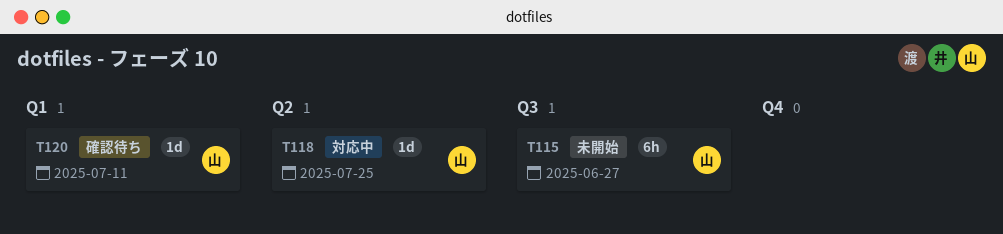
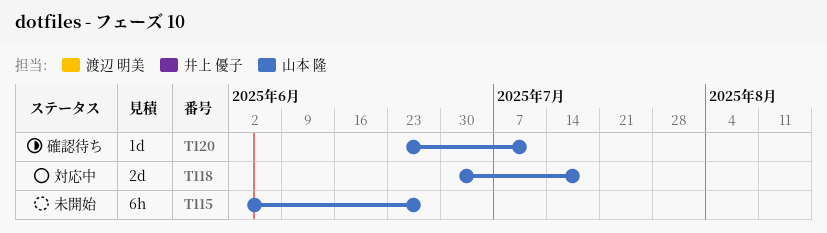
T118, estimate: 1d -> 2d
T118, due: Jul 25 -> Jul 18

